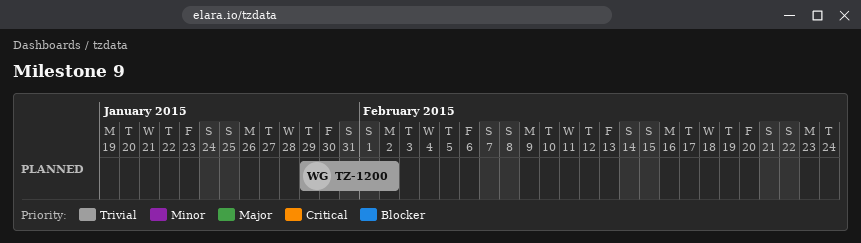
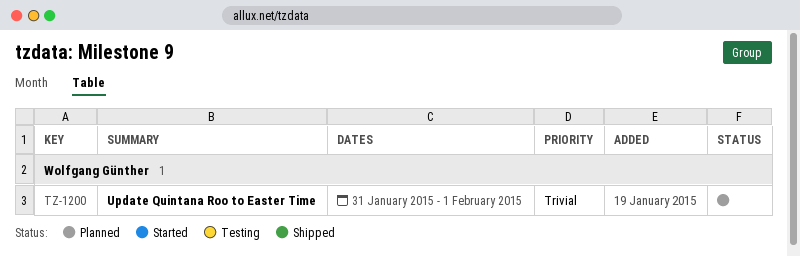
TZ-1200, start: Jan 29 -> Jan 31
TZ-1200, due: Feb 2 -> Feb 1

